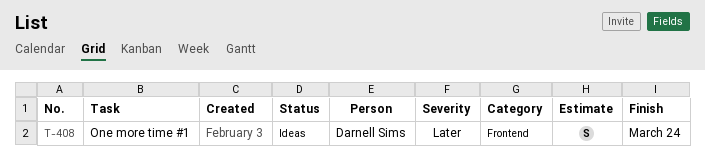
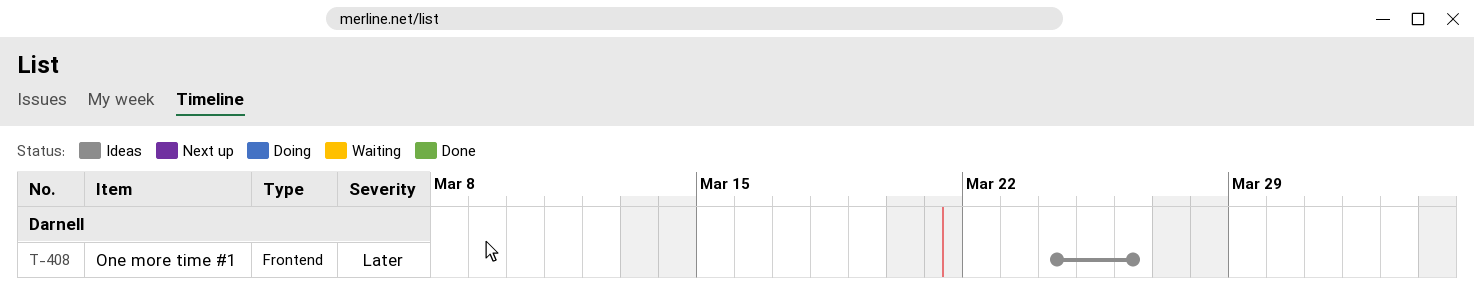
T-408, due: Mar 24 -> Mar 26

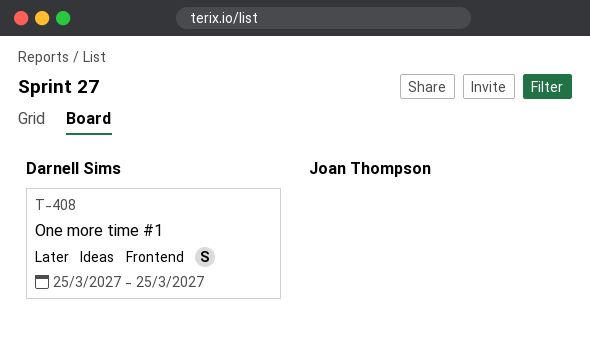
T-408, start: Mar 24 -> Mar 25
T-408, due: Mar 26 -> Mar 25

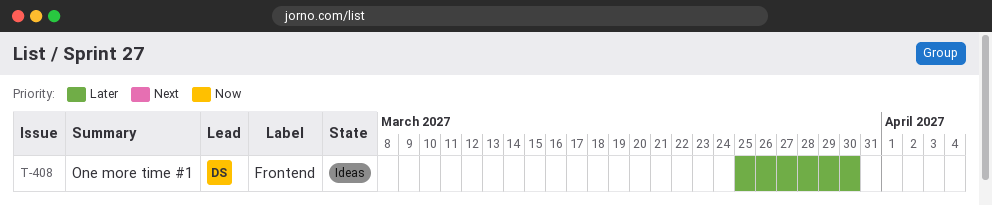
T-408, due: Mar 25 -> Mar 30

